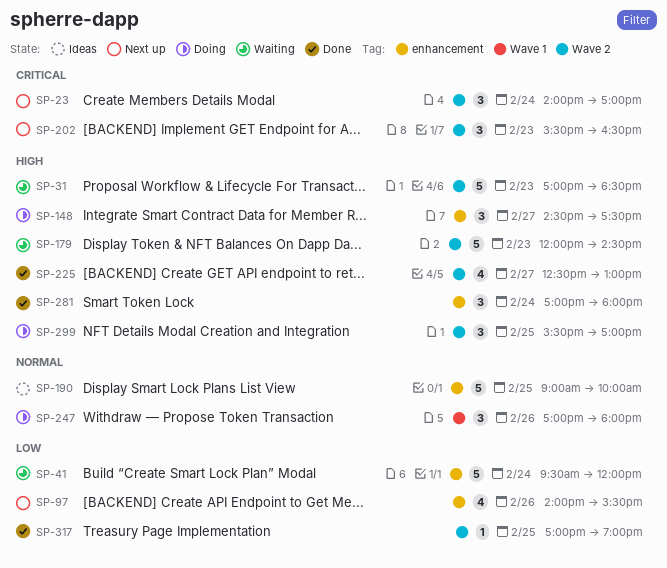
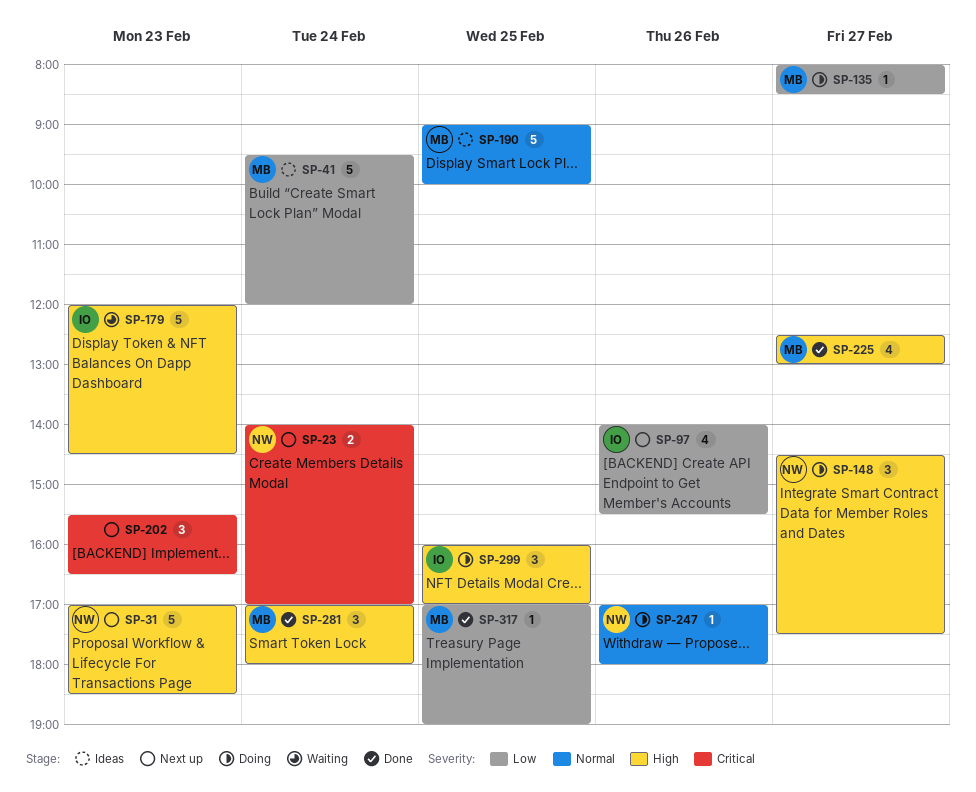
SP-23, estimate: 3 -> 2
SP-31, status: Waiting -> Next up
SP-41, status: Waiting -> Ideas
SP-135: none -> present
SP-247, estimate: 3 -> 1
SP-299, begins: 15:30 -> 16:00

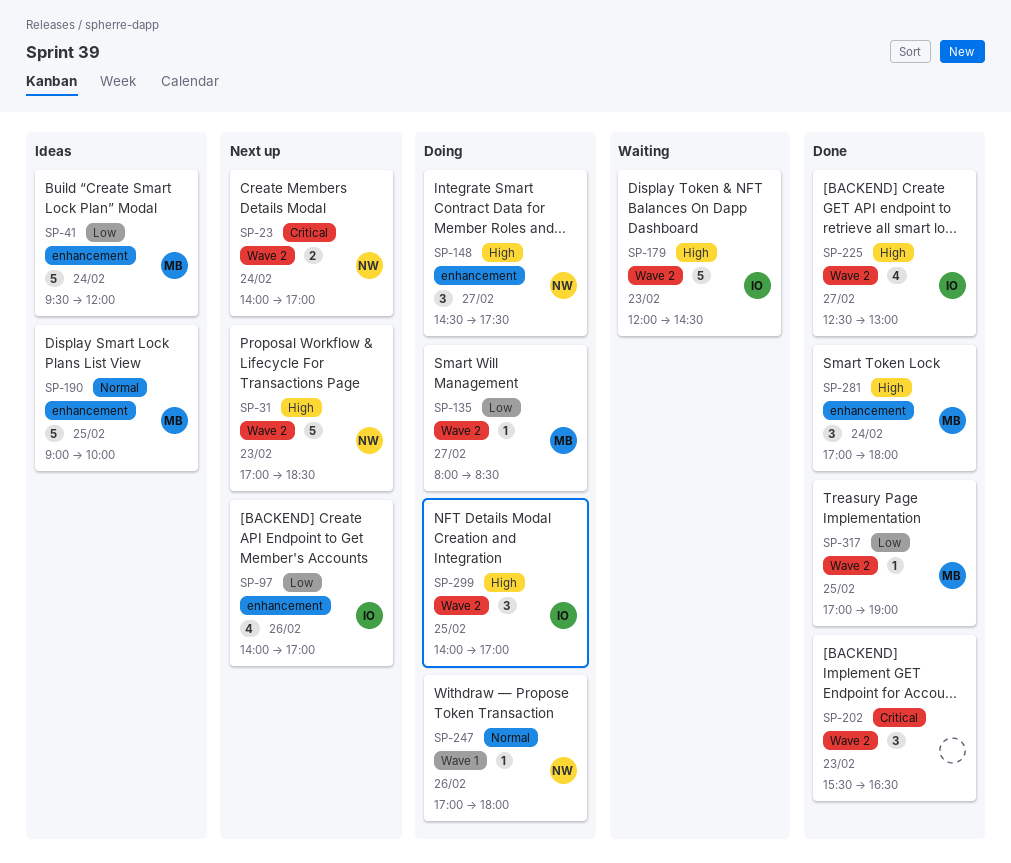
SP-97, ends: 15:30 -> 17:00
SP-202, status: Next up -> Done
SP-225, owner: MB -> IO
SP-299, begins: 16:00 -> 14:00

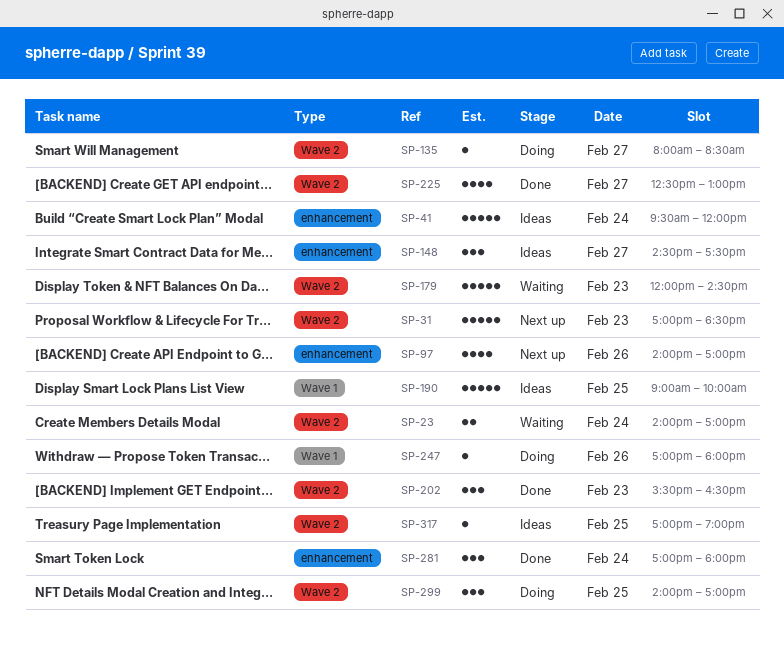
SP-23, status: Next up -> Waiting
SP-148, status: Doing -> Ideas
SP-190, label: enhancement -> Wave 1
SP-317, status: Done -> Ideas

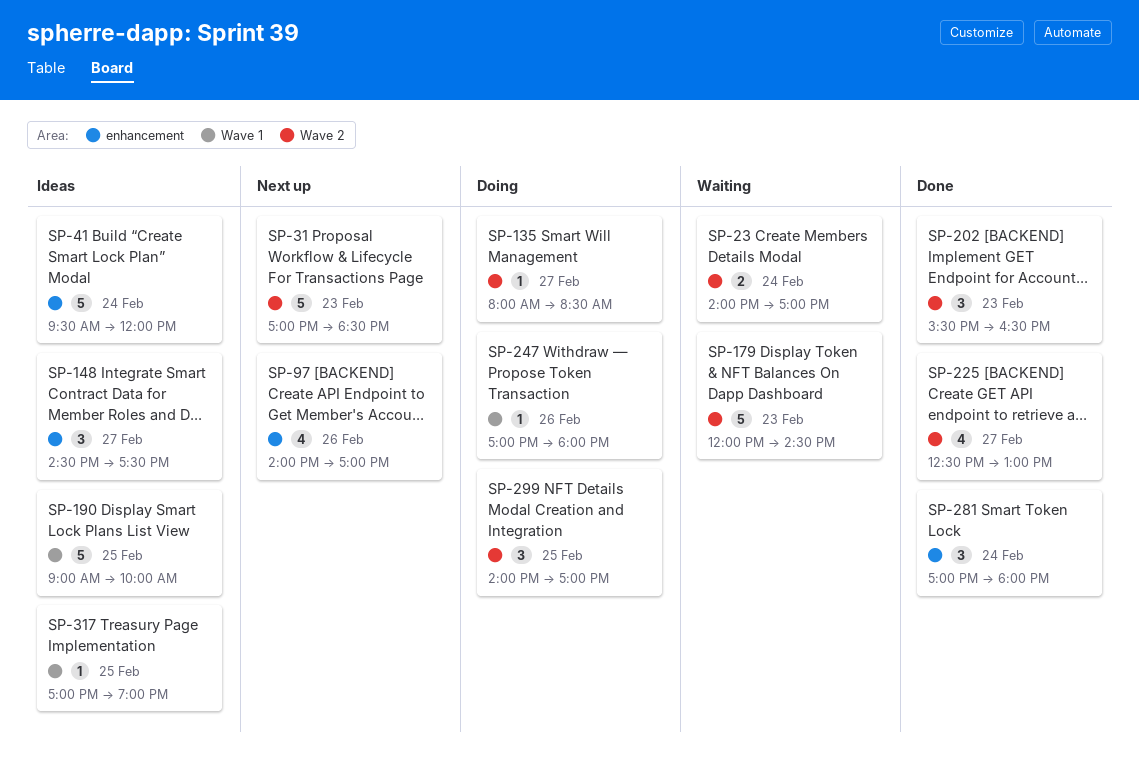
SP-317, label: Wave 2 -> Wave 1

